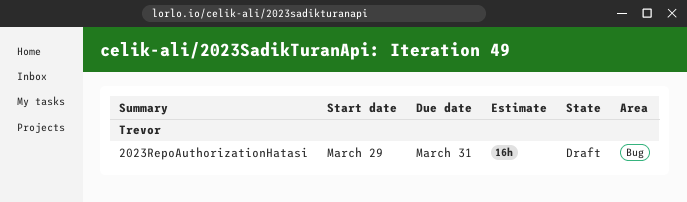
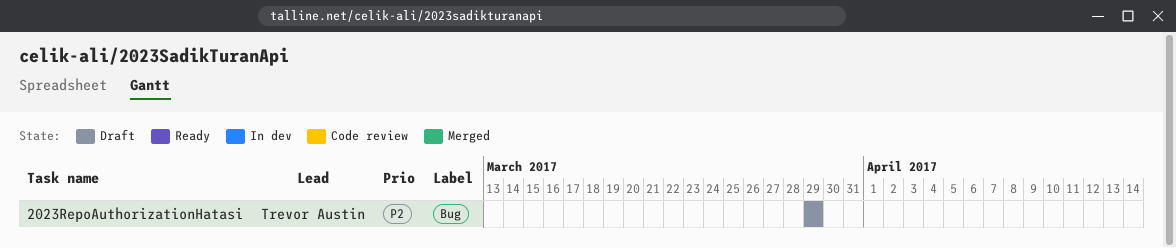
2023RepoAuthorizationHatasi, due: Mar 31 -> Mar 29

